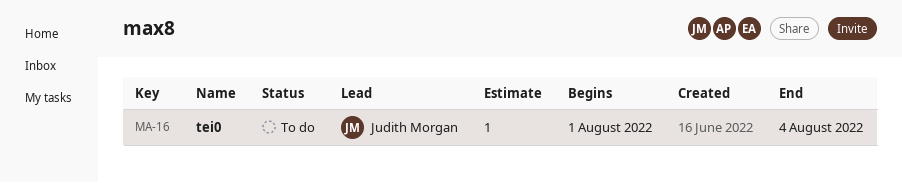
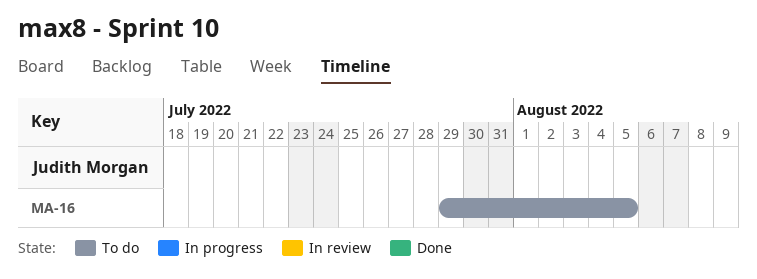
MA-16, start: Aug 1 -> Jul 29
MA-16, due: Aug 4 -> Aug 5

